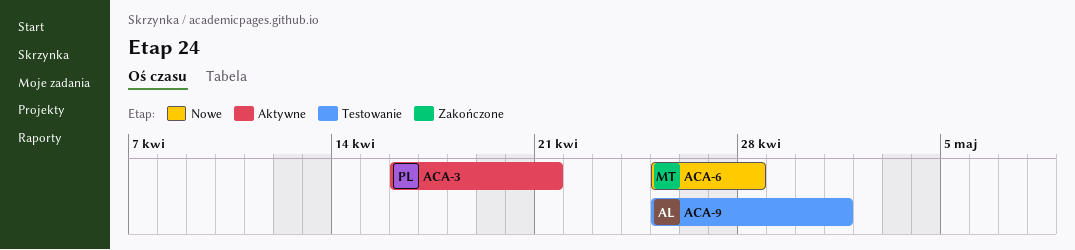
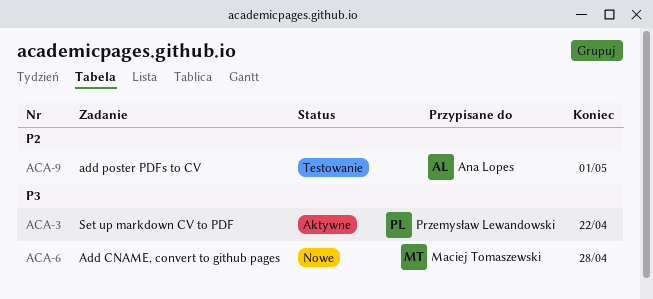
ACA-3, due: Apr 21 -> Apr 22

